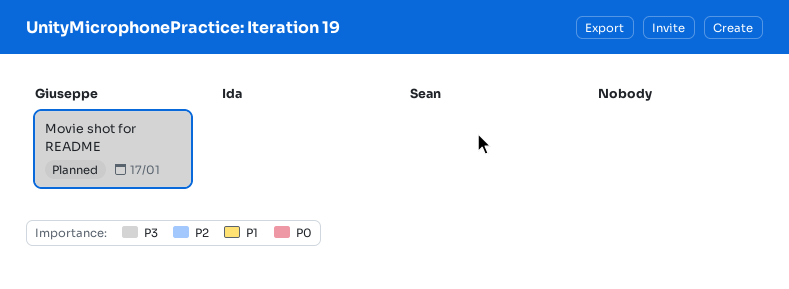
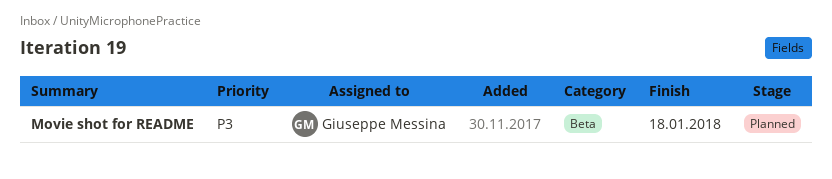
Movie shot for README, due: Jan 17 -> Jan 18

